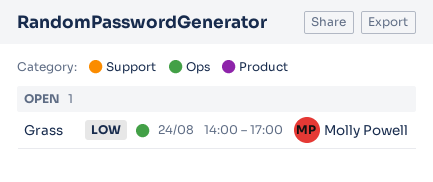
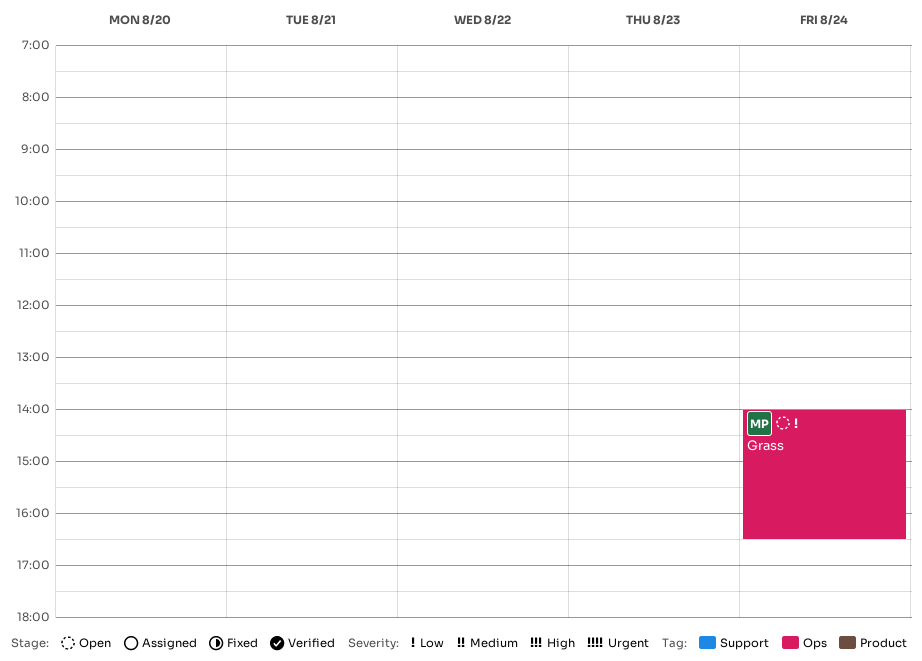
Grass, ends: 17:00 -> 16:30

